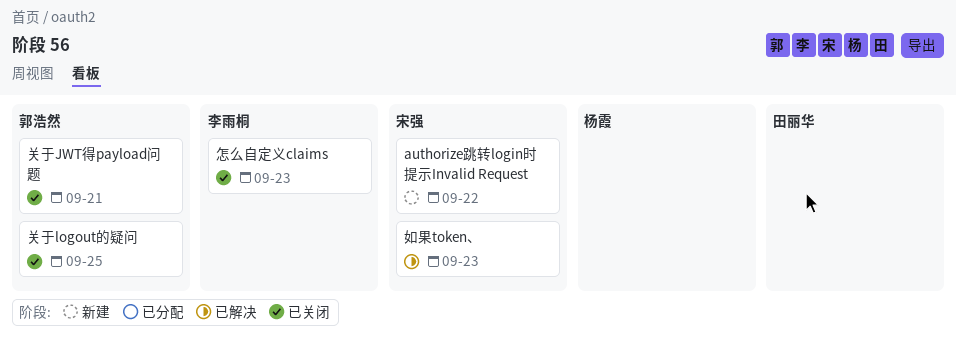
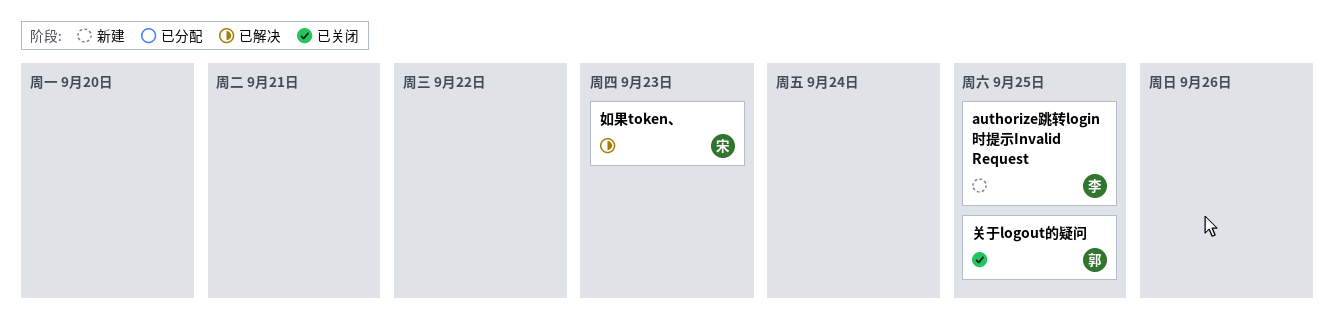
authorize跳转login时提示Invalid Request, owner: 宋强 -> 李雨桐
authorize跳转login时提示Invalid Request, due: Sep 22 -> Sep 25
关于JWT得payload问题: present -> none
怎么自定义claims: present -> none

